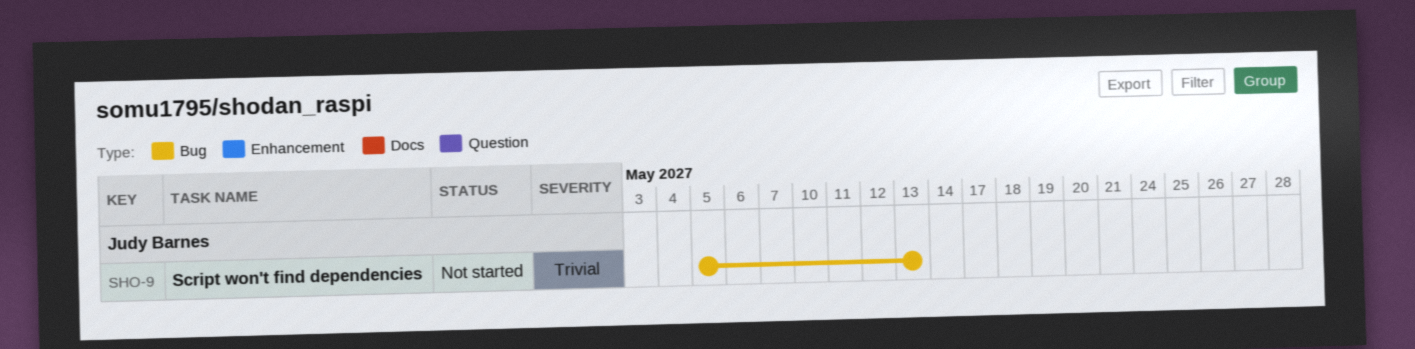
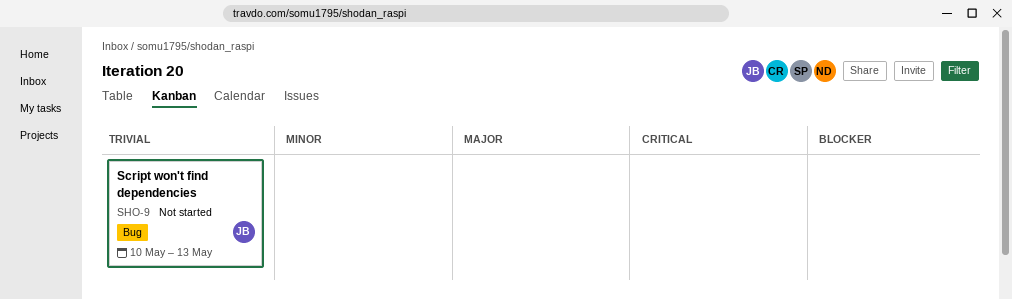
SHO-9, start: May 5 -> May 10

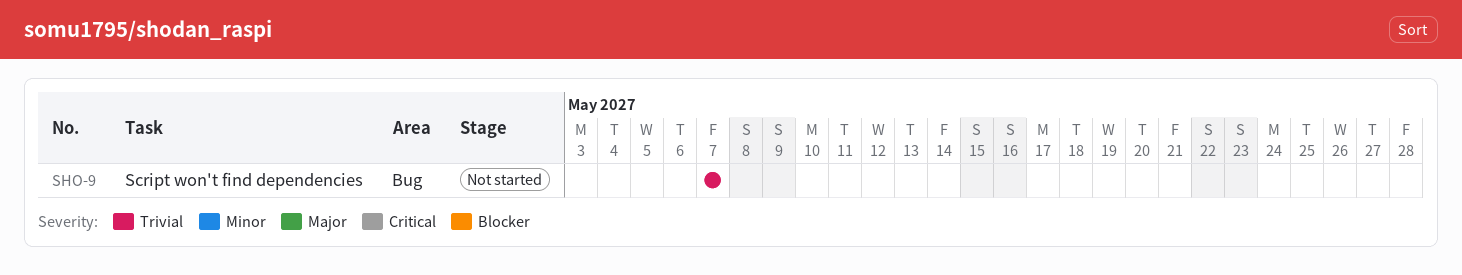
SHO-9, start: May 10 -> May 7
SHO-9, due: May 13 -> May 7

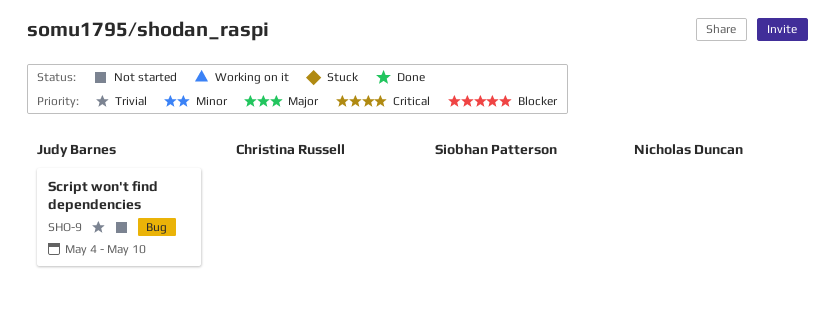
SHO-9, start: May 7 -> May 4
SHO-9, due: May 7 -> May 10

